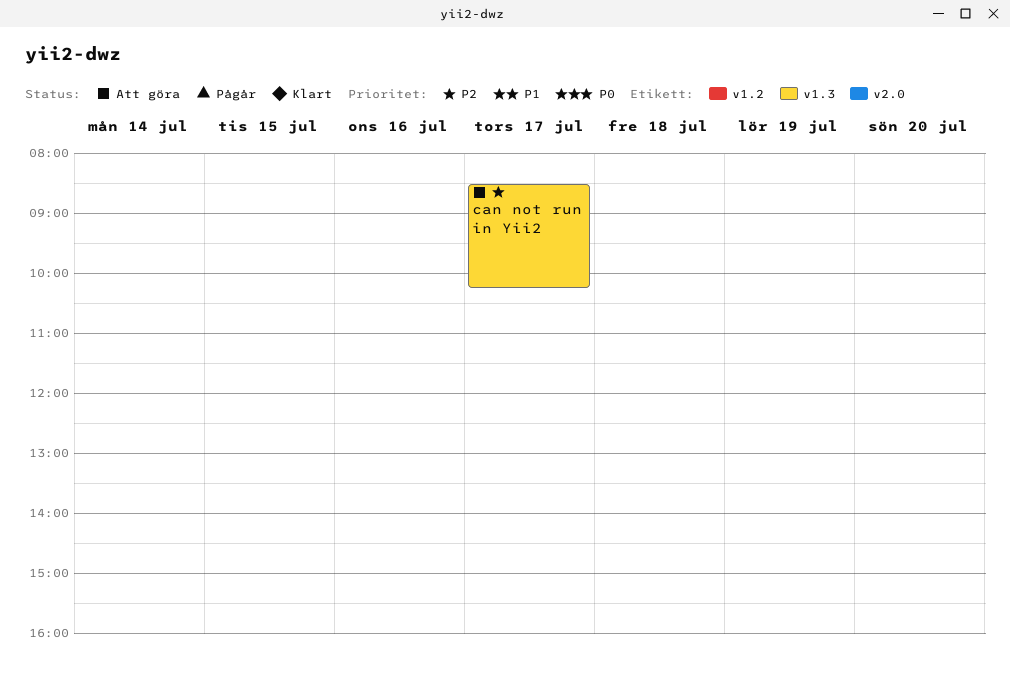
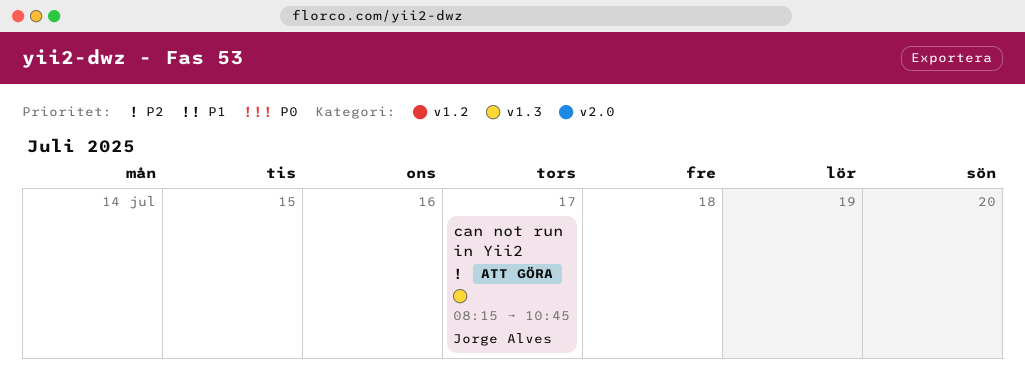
can not run in Yii2, begins: 08:30 -> 08:15
can not run in Yii2, ends: 10:15 -> 10:45

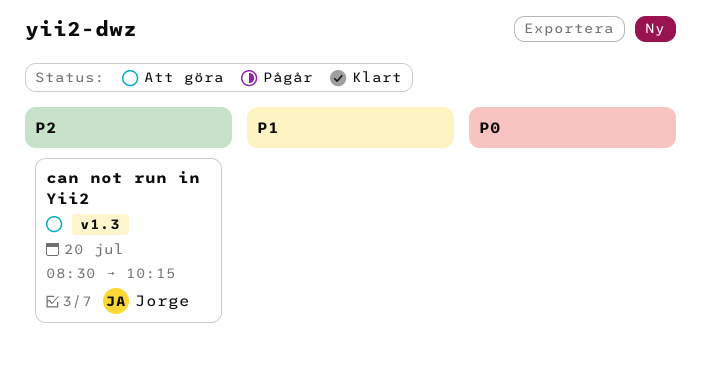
can not run in Yii2, day: Jul 17 -> Jul 20
can not run in Yii2, begins: 08:15 -> 08:30
can not run in Yii2, ends: 10:45 -> 10:15

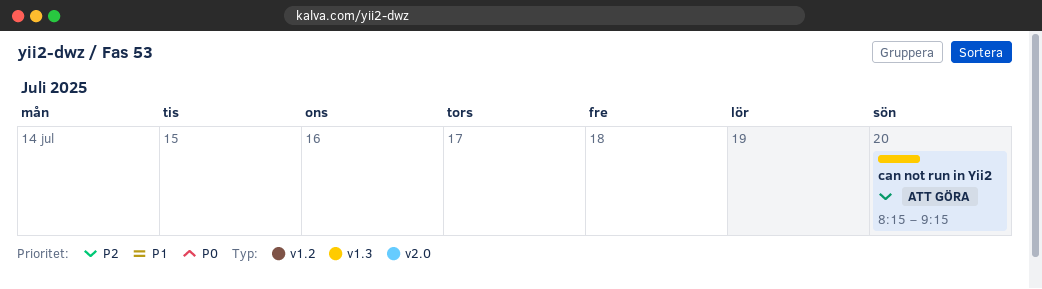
can not run in Yii2, begins: 08:30 -> 08:15
can not run in Yii2, ends: 10:15 -> 09:15

